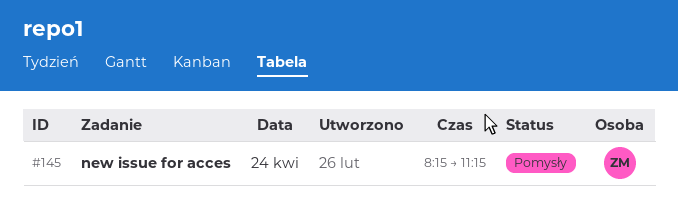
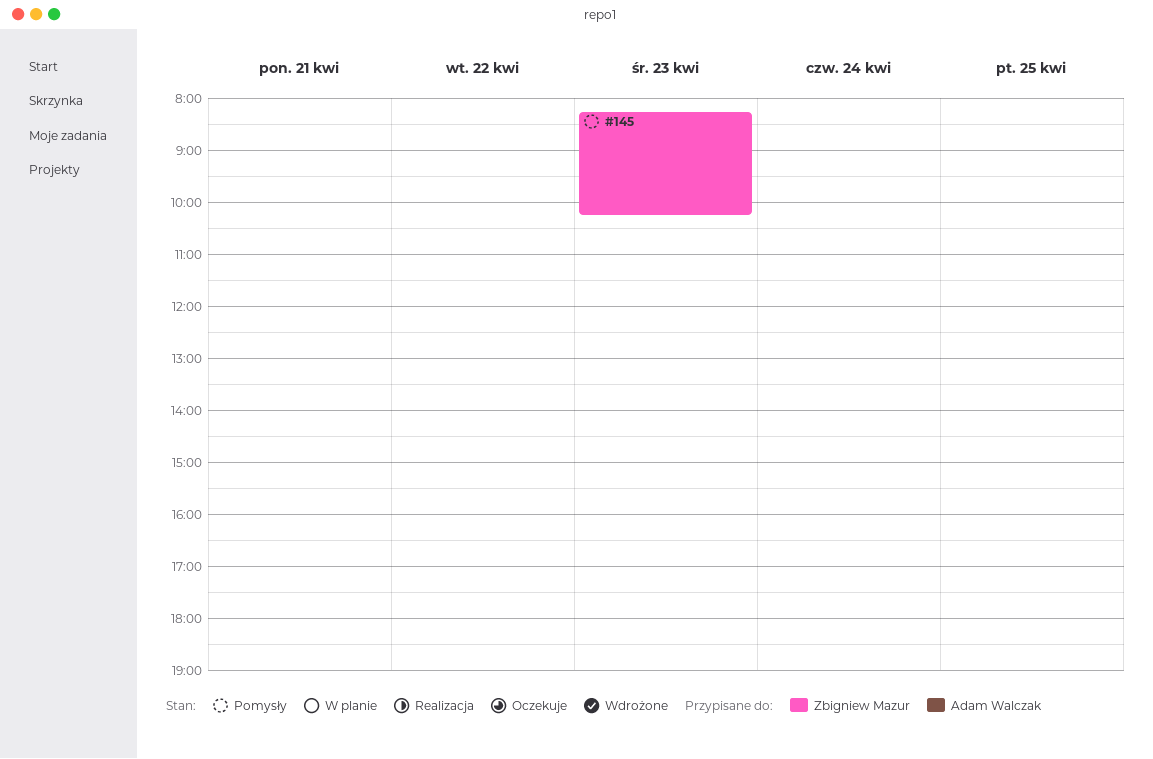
#145, day: Apr 24 -> Apr 23
#145, ends: 11:15 -> 10:15

